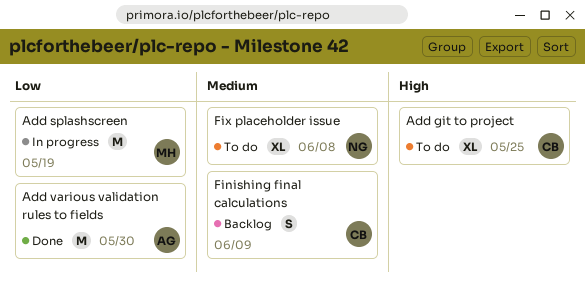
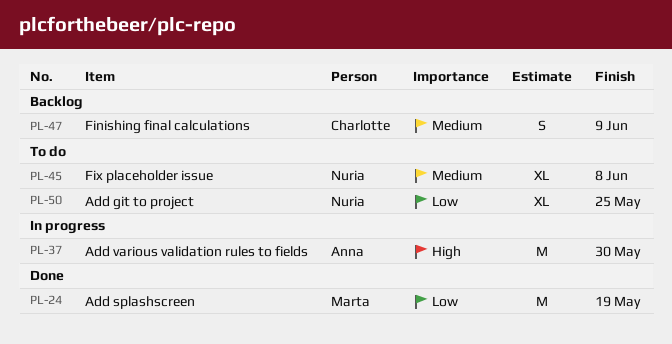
Add git to project, owner: Charlotte -> Nuria
Add git to project, priority: High -> Low
Add splashscreen, status: In progress -> Done
Add various validation rules to fields, status: Done -> In progress
Add various validation rules to fields, priority: Low -> High

